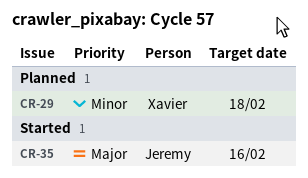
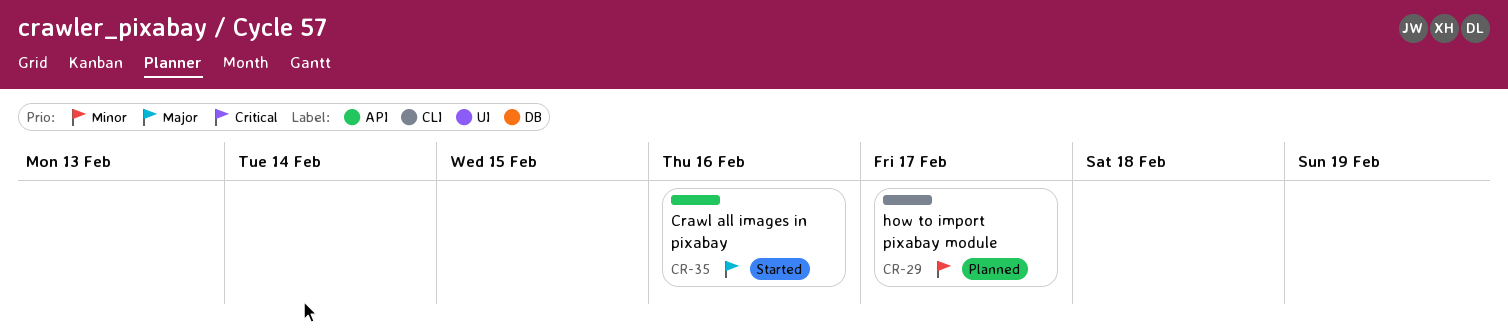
CR-29, due: Feb 18 -> Feb 17

